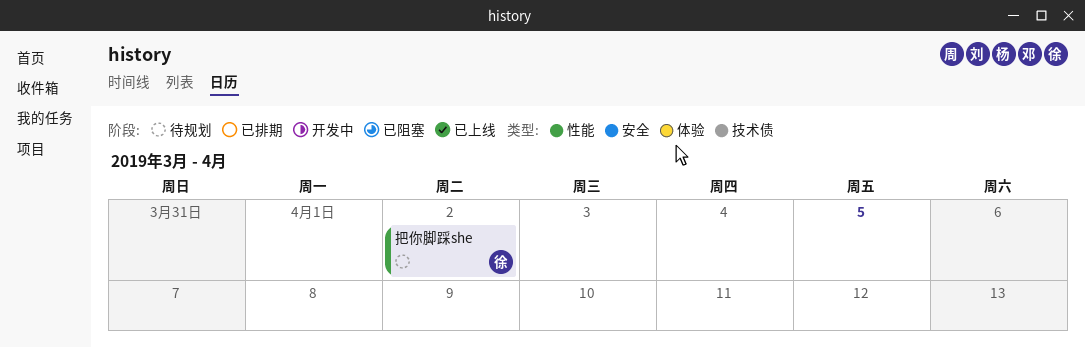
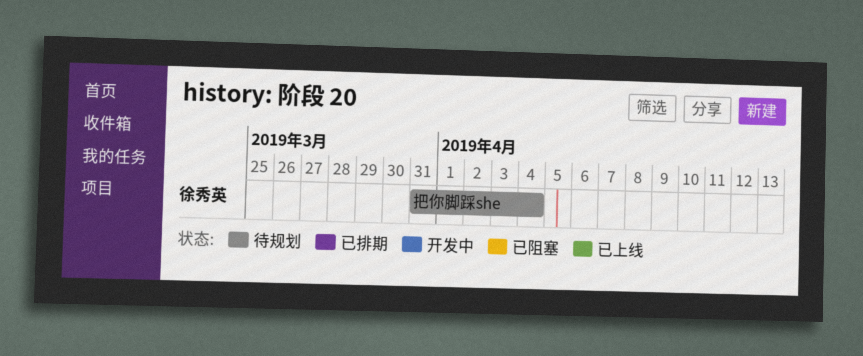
把你脚踩she, due: Apr 2 -> Apr 4

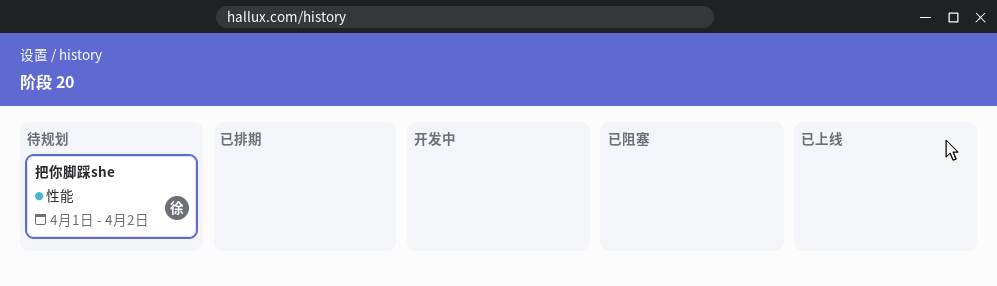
把你脚踩she, start: Mar 31 -> Apr 1
把你脚踩she, due: Apr 4 -> Apr 2

